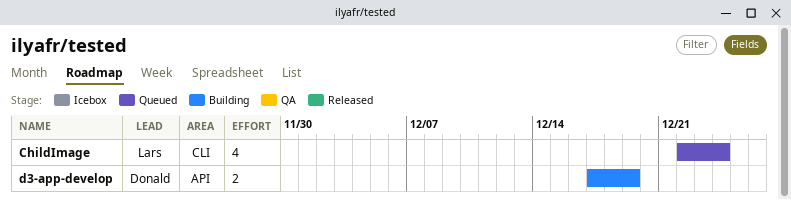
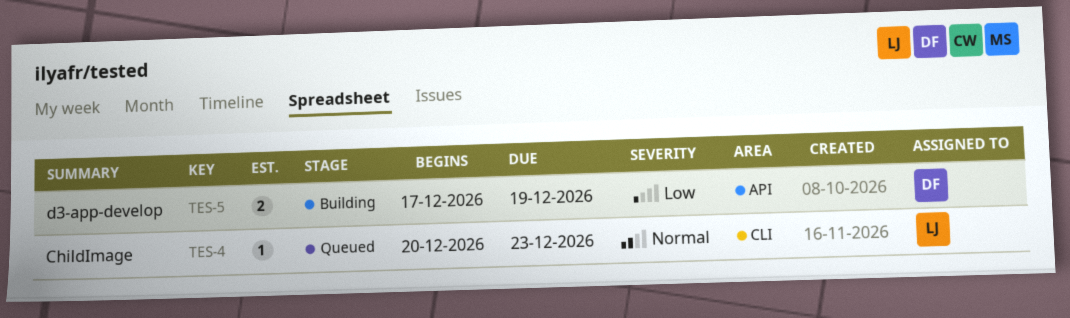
ChildImage, estimate: 4 -> 1
ChildImage, start: Dec 22 -> Dec 20
ChildImage, due: Dec 24 -> Dec 23

